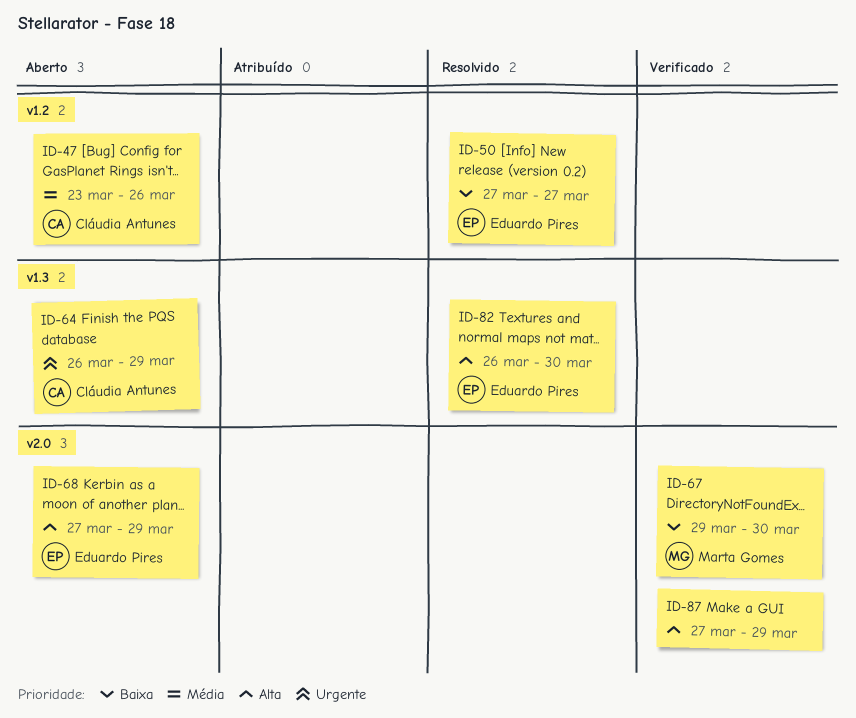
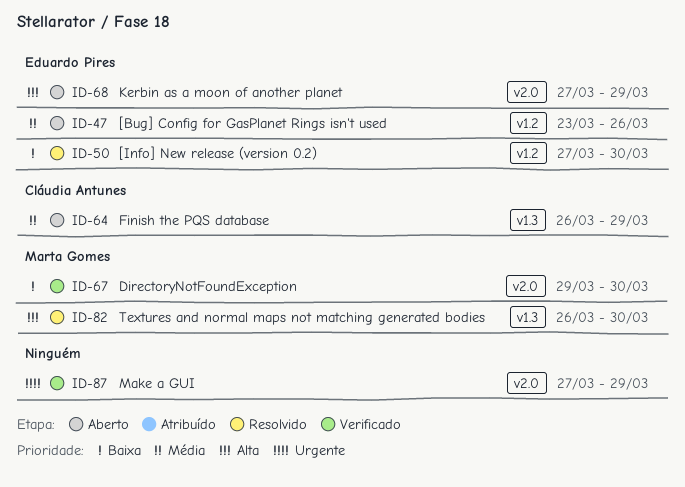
ID-47, owner: Cláudia Antunes -> Eduardo Pires
ID-50, due: Mar 27 -> Mar 30
ID-64, priority: Urgente -> Média
ID-82, owner: Eduardo Pires -> Marta Gomes
ID-87, priority: Alta -> Urgente

